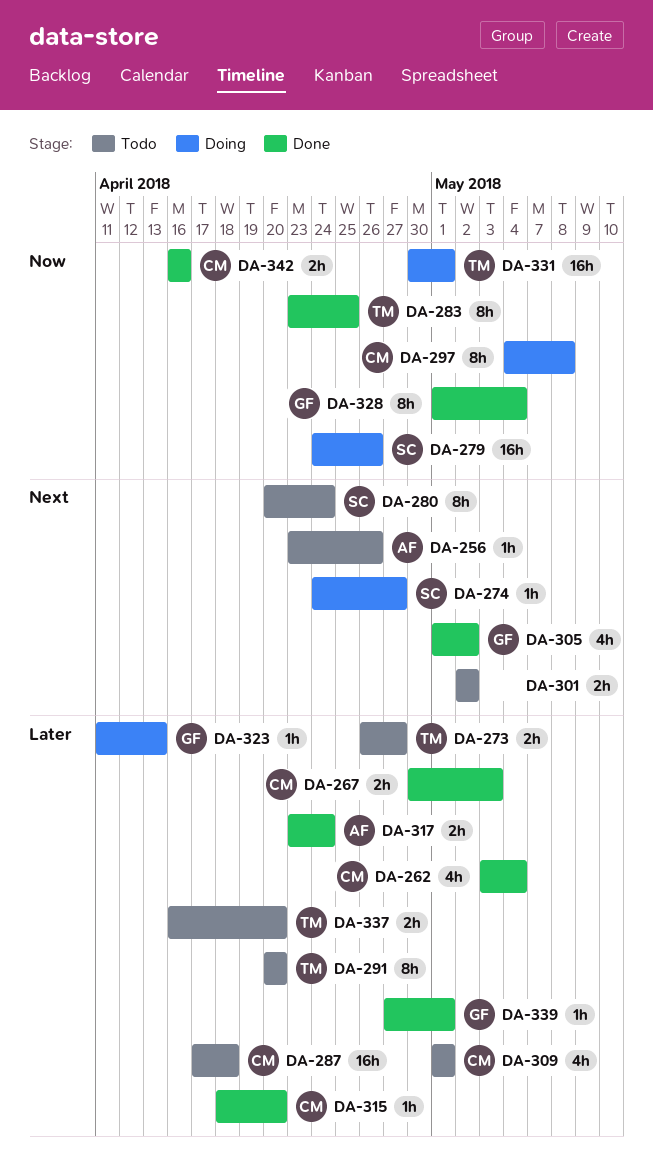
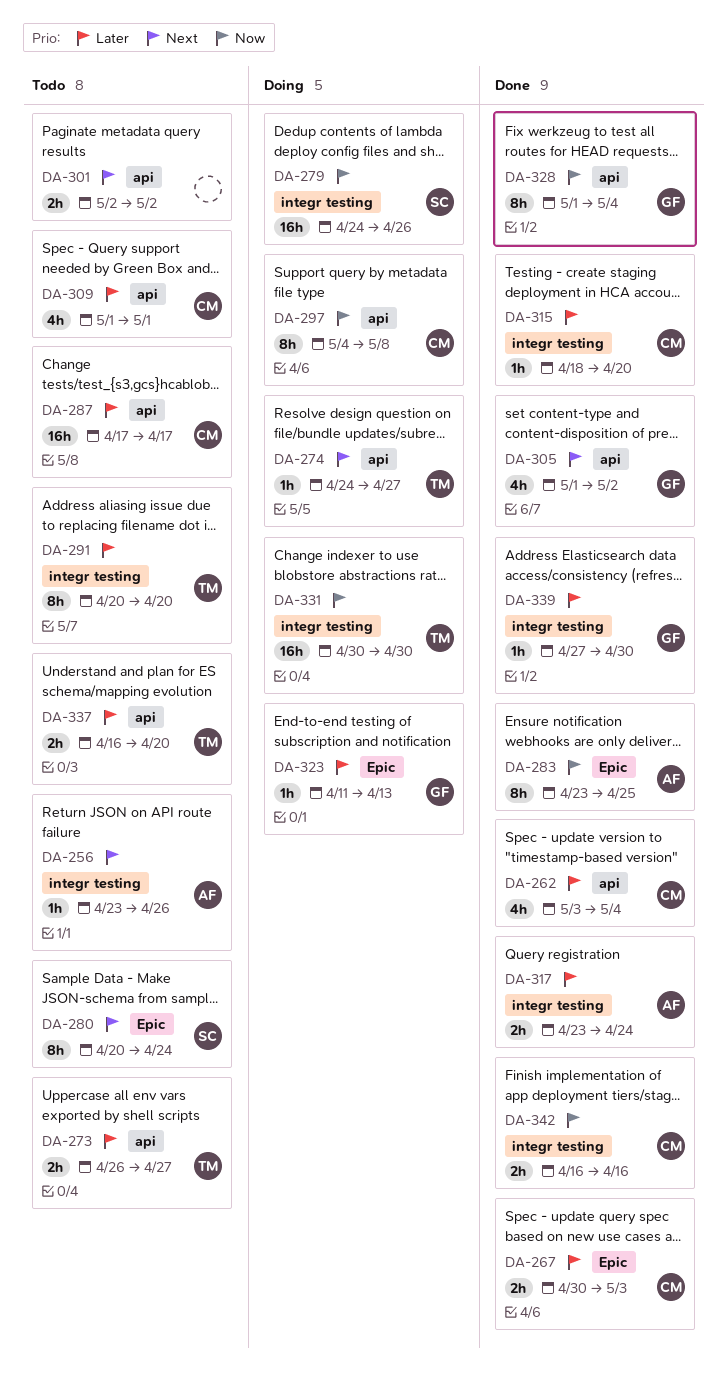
DA-274, owner: SC -> TM
DA-283, owner: TM -> AF
DA-287, due: Apr 18 -> Apr 17
DA-331, due: May 1 -> Apr 30
DA-339, due: May 1 -> Apr 30

